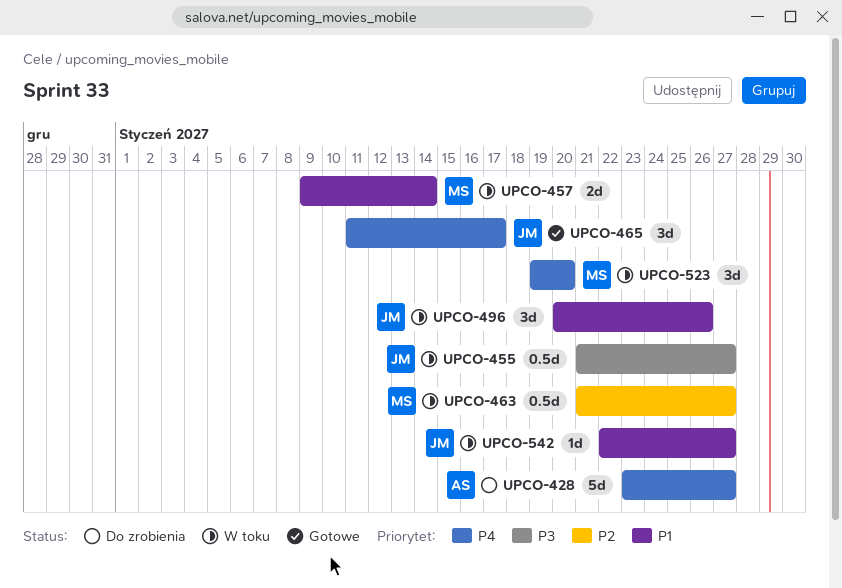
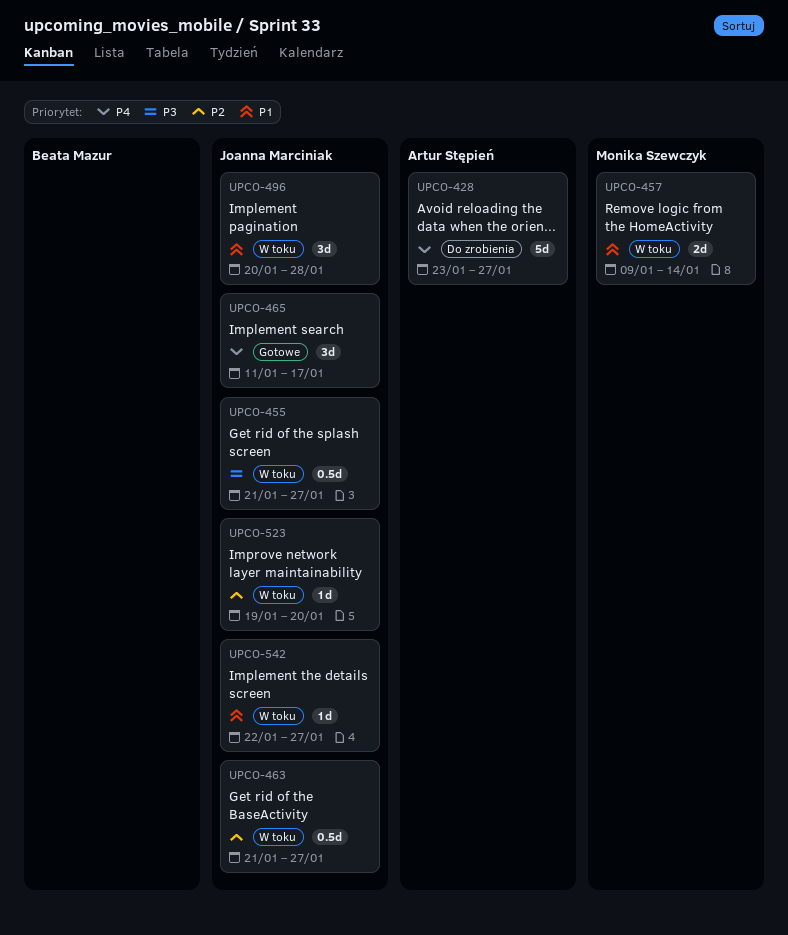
UPCO-463, owner: Monika Szewczyk -> Joanna Marciniak
UPCO-496, due: Jan 26 -> Jan 28
UPCO-523, owner: Monika Szewczyk -> Joanna Marciniak
UPCO-523, priority: P4 -> P2
UPCO-523, estimate: 3d -> 1d

